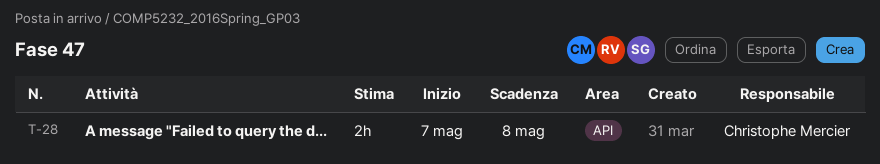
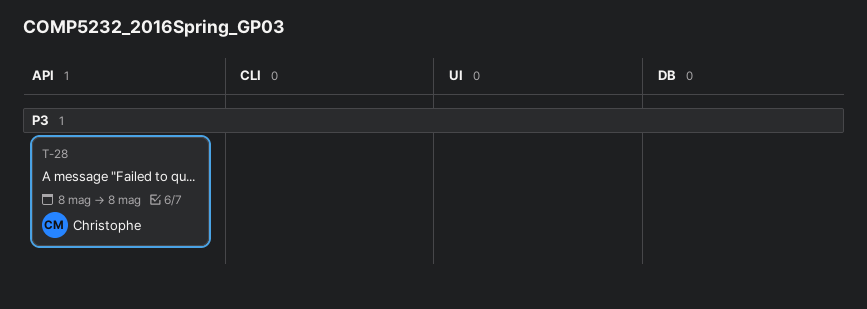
T-28, start: May 7 -> May 8

